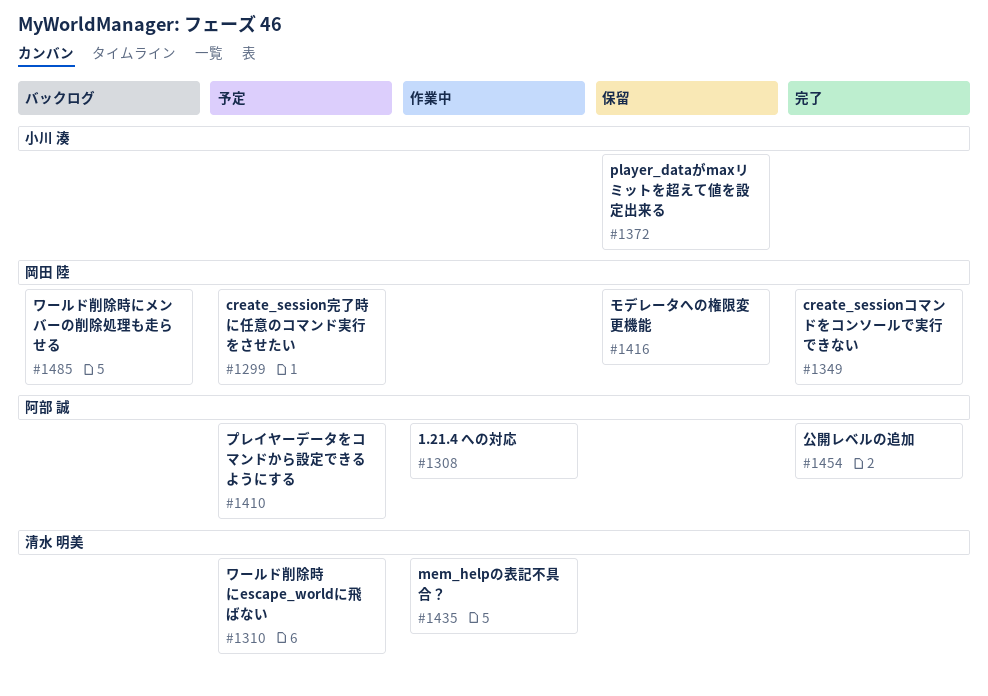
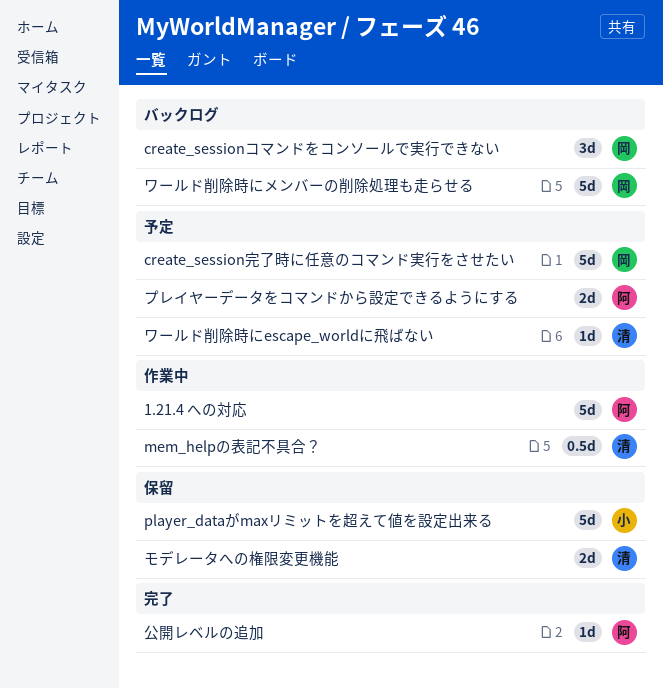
create_sessionコマンドをコンソールで実行できない, status: 完了 -> バックログ
モデレータへの権限変更機能, owner: 岡田 陸 -> 清水 明美

